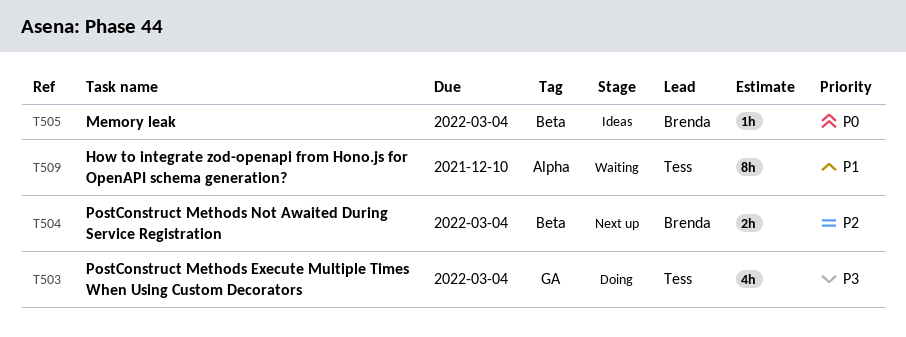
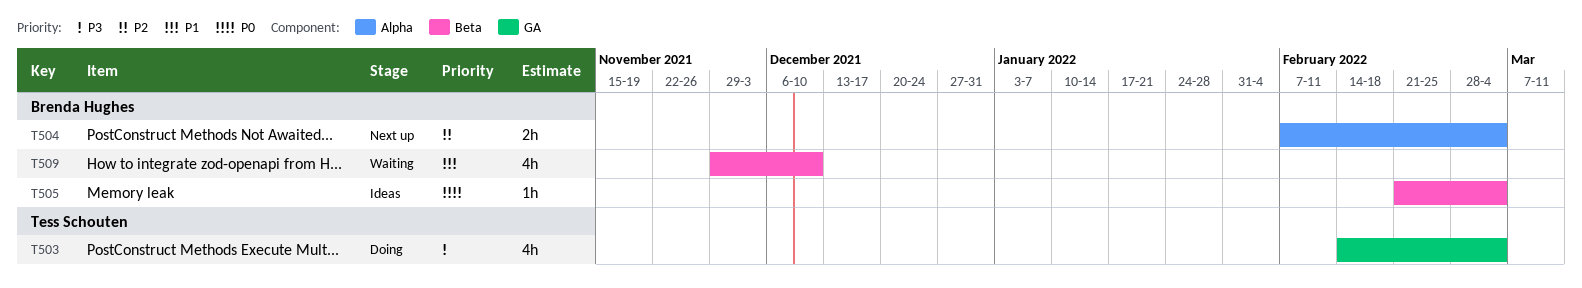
T504, label: Beta -> Alpha
T509, owner: Tess Schouten -> Brenda Hughes
T509, label: Alpha -> Beta
T509, estimate: 8h -> 4h

